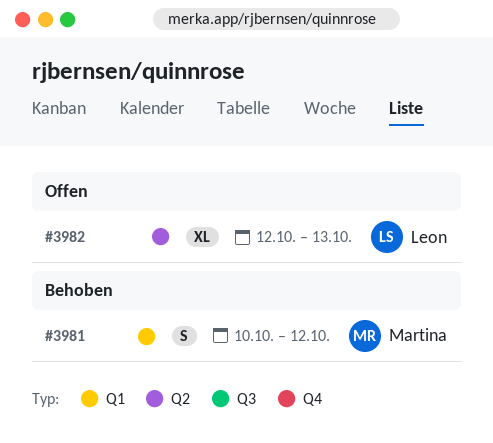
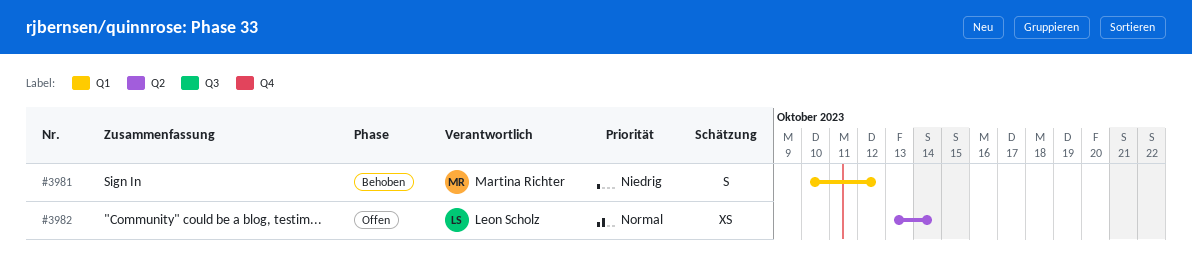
#3982, estimate: XL -> XS
#3982, start: Oct 12 -> Oct 13
#3982, due: Oct 13 -> Oct 14

